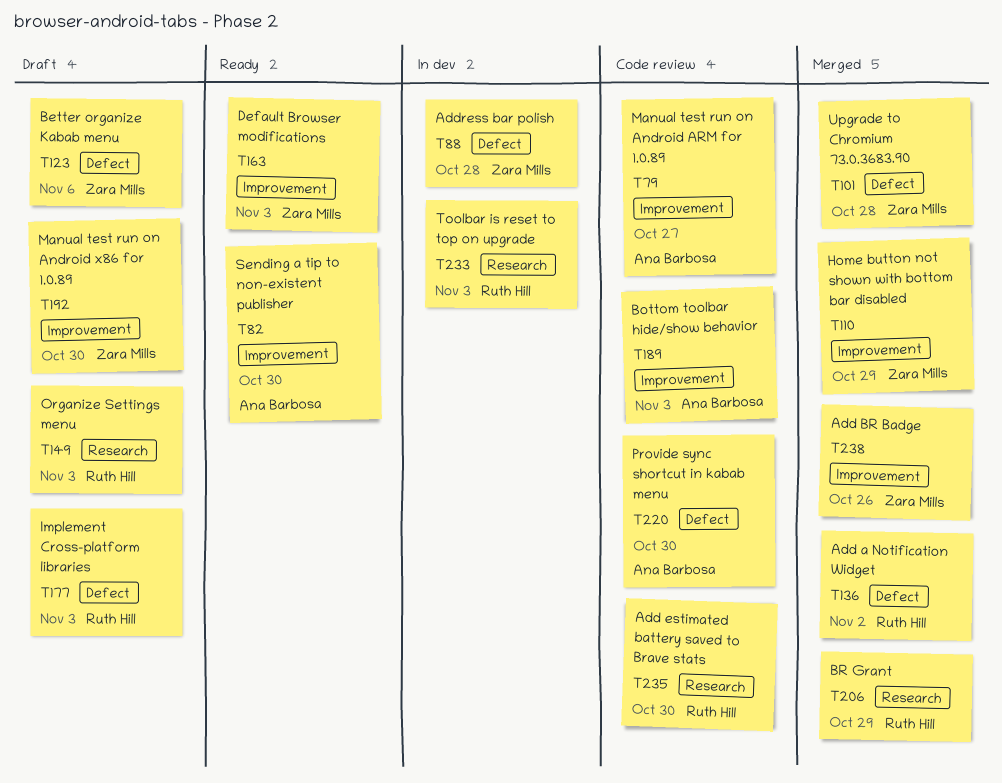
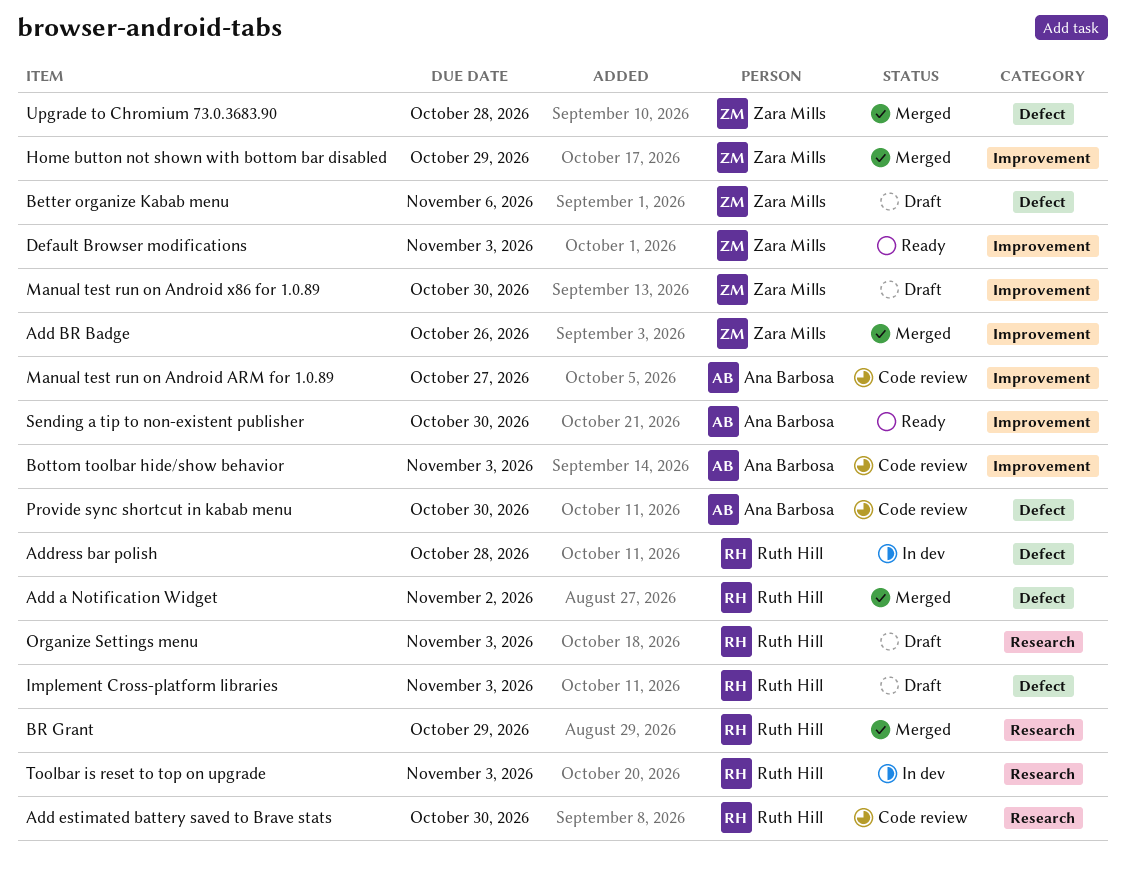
Address bar polish, owner: Zara Mills -> Ruth Hill

